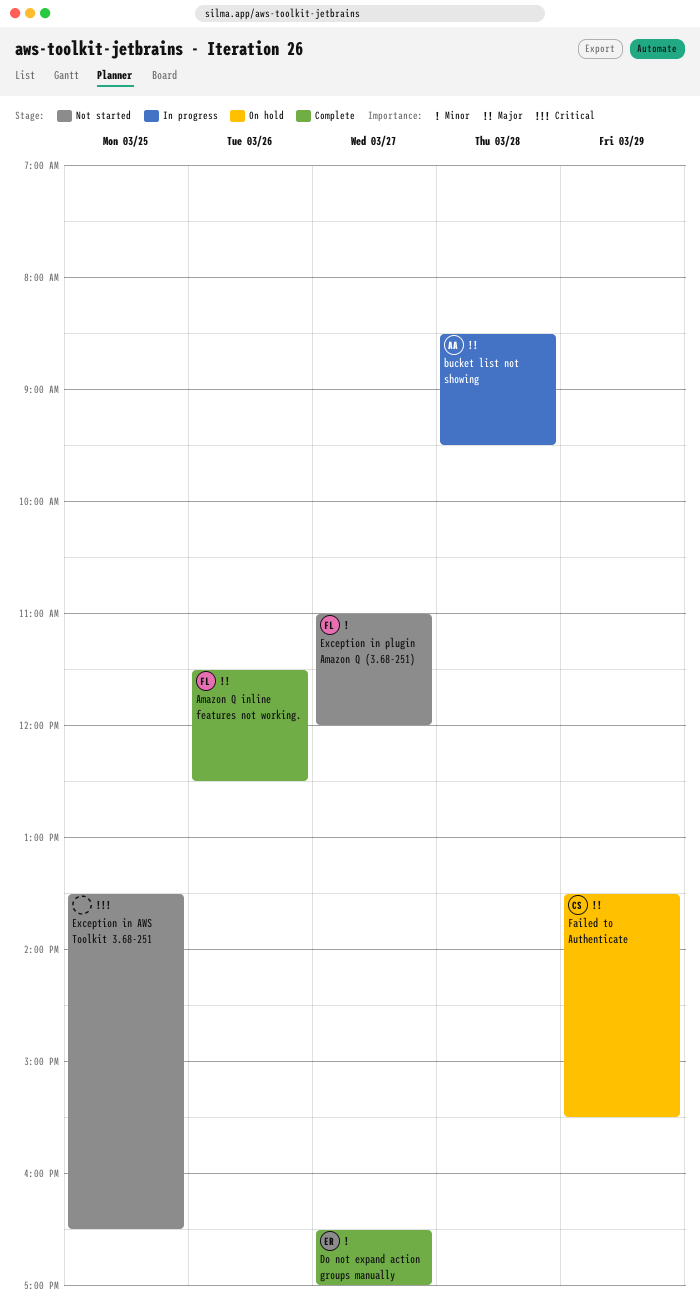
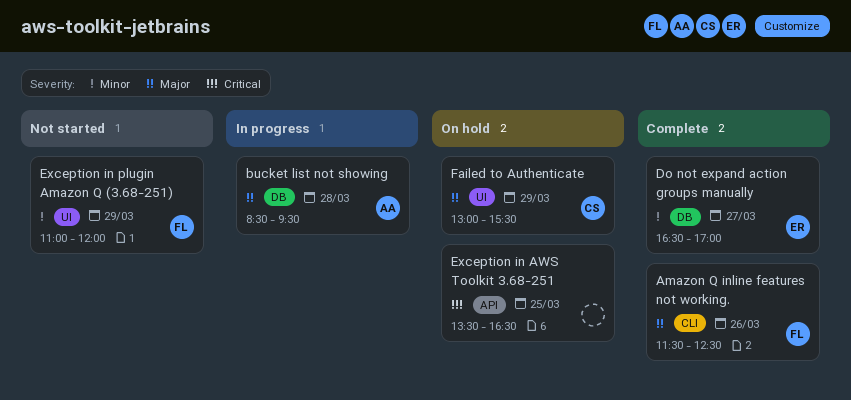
Exception in AWS Toolkit 3.68-251, status: Not started -> On hold
Exception in plugin Amazon Q (3.68-251), day: Mar 27 -> Mar 29
Failed to Authenticate, begins: 13:30 -> 13:00

